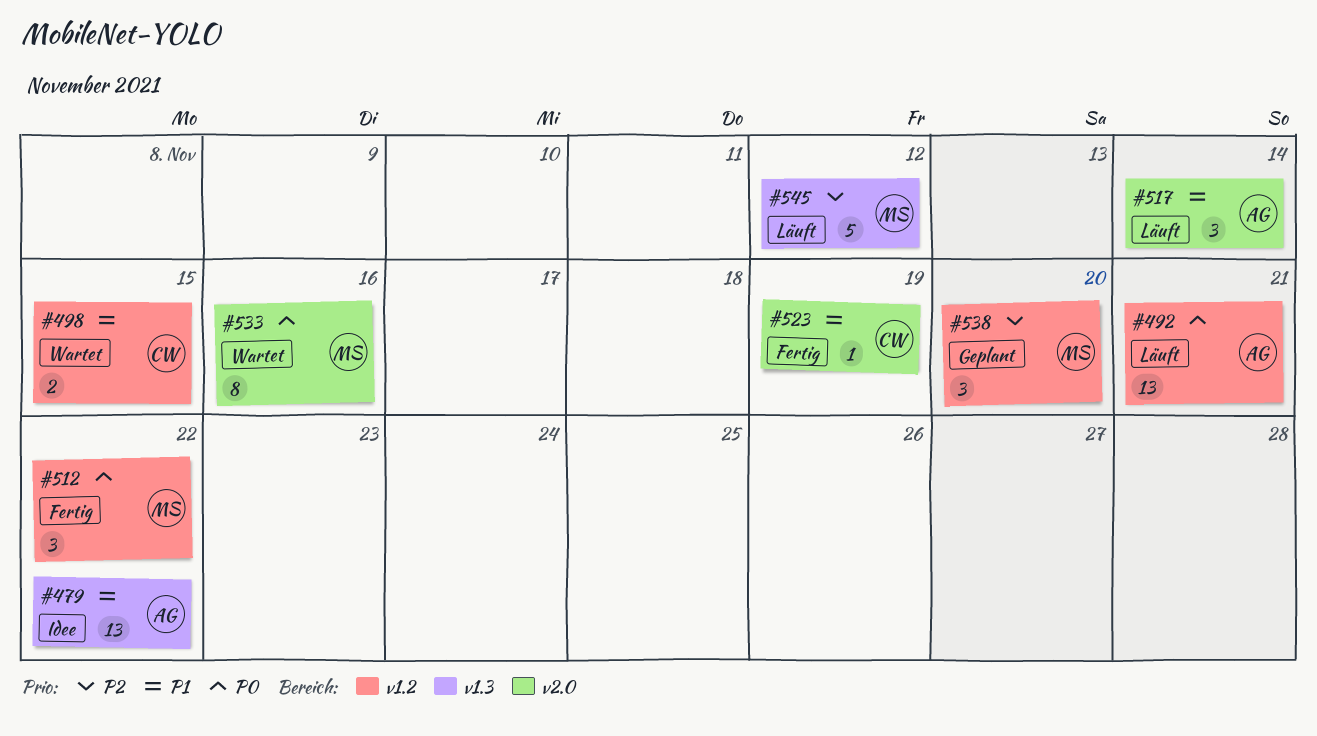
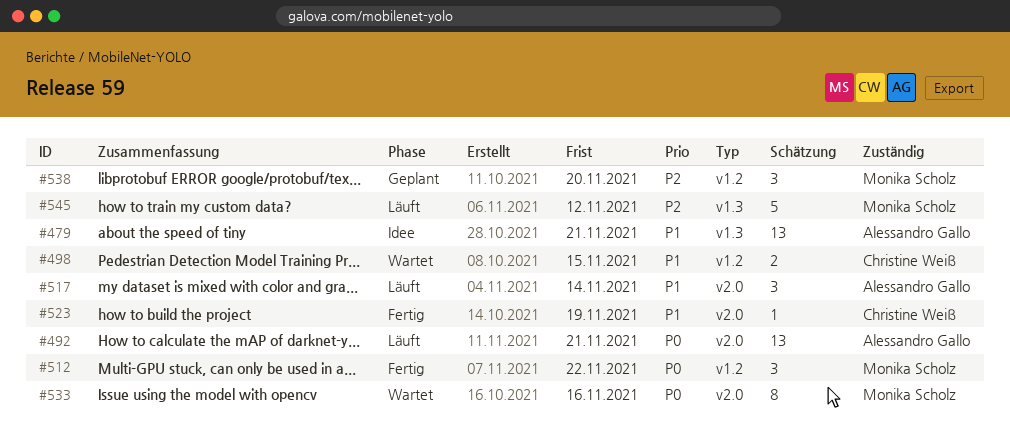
#479, due: Nov 22 -> Nov 21
#492, label: v1.2 -> v2.0

